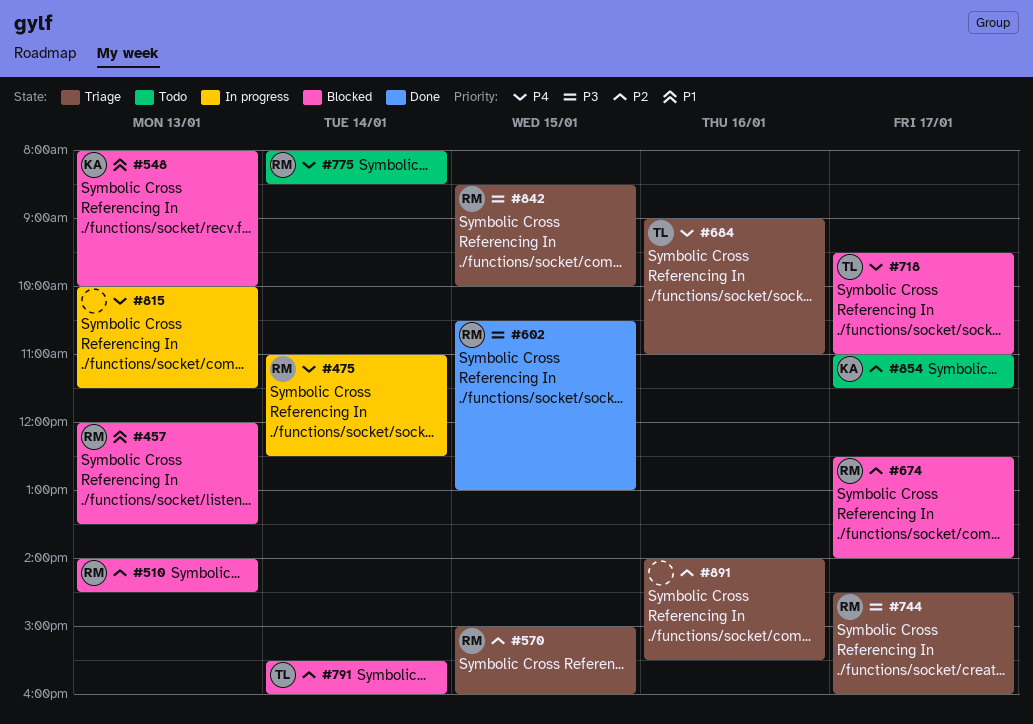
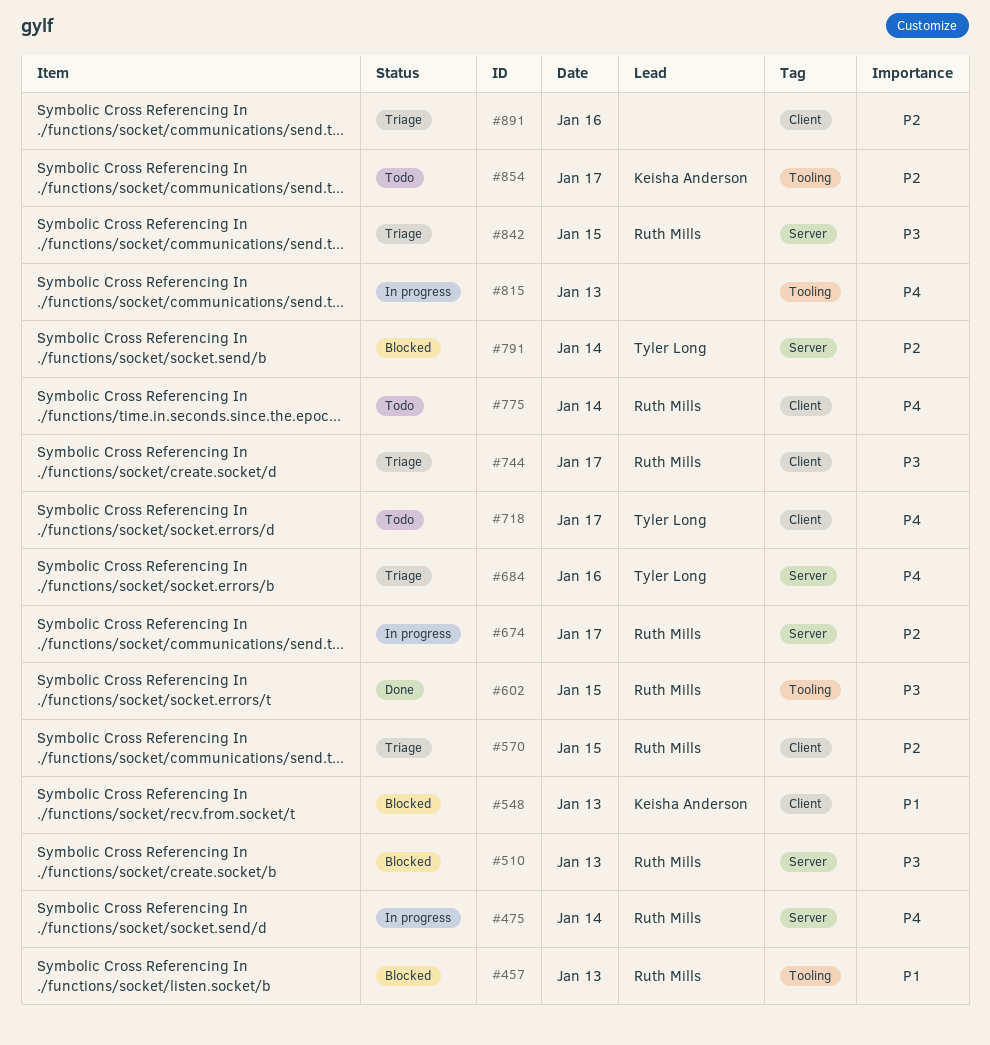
#510, priority: P2 -> P3
#674, status: Blocked -> In progress
#718, status: Blocked -> Todo

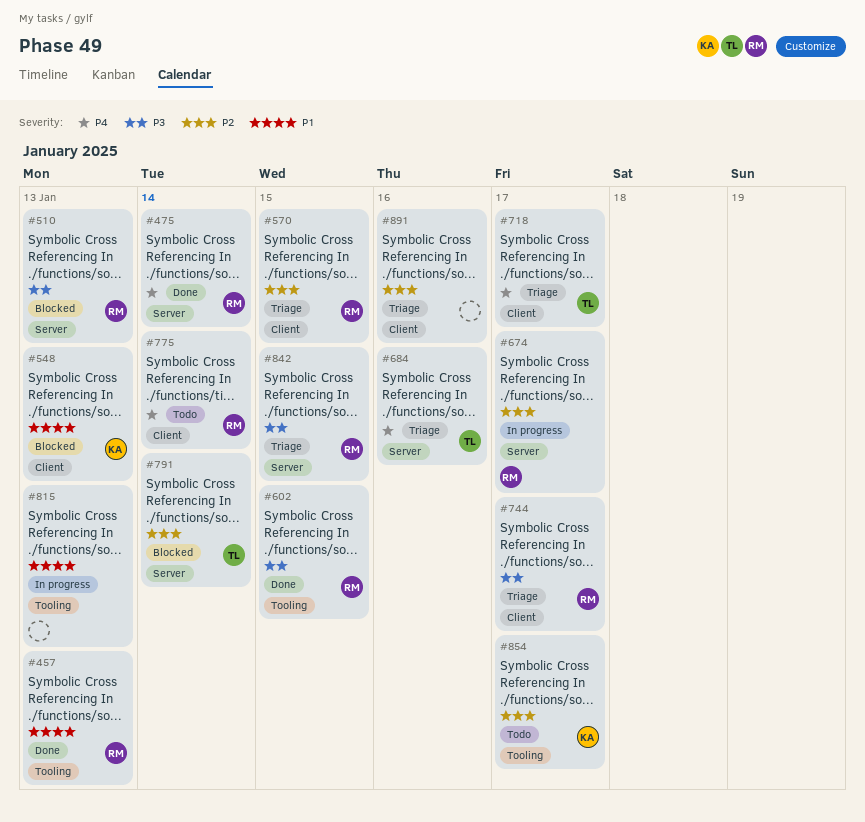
#457, status: Blocked -> Done
#475, status: In progress -> Done
#718, status: Todo -> Triage
#815, priority: P4 -> P1

